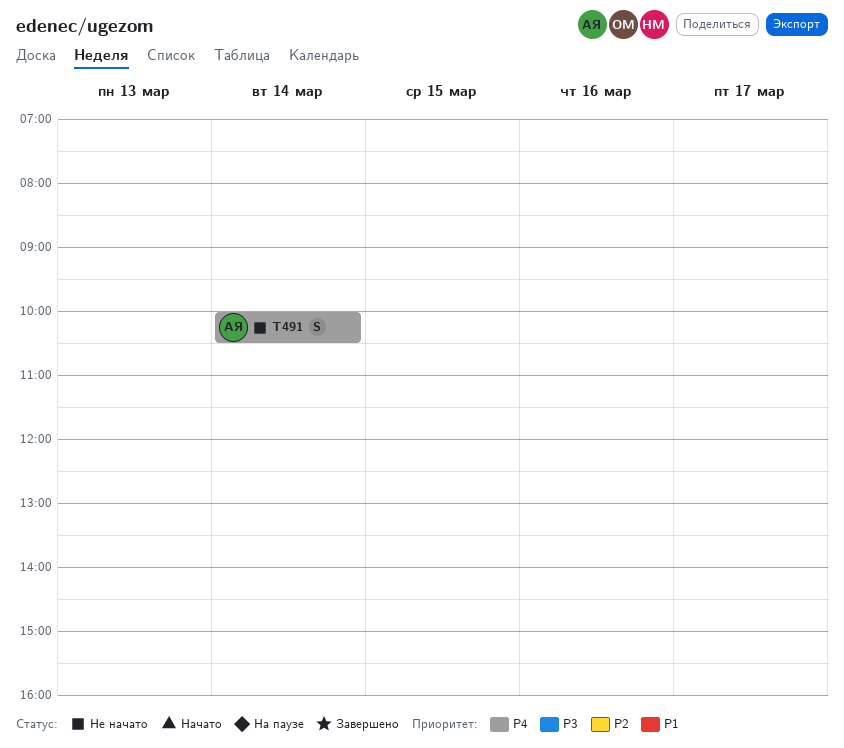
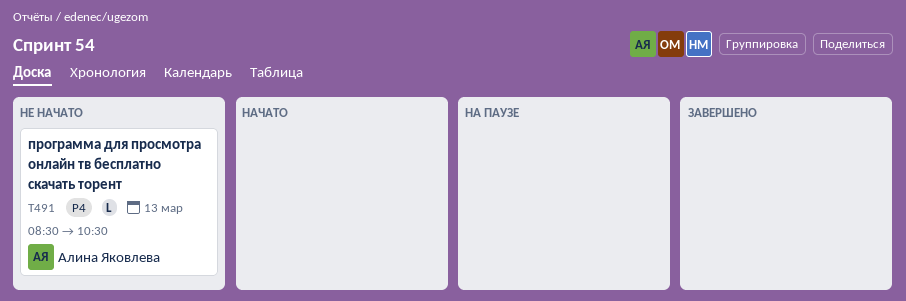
T491, estimate: S -> L
T491, day: Mar 14 -> Mar 13
T491, begins: 10:00 -> 08:30

